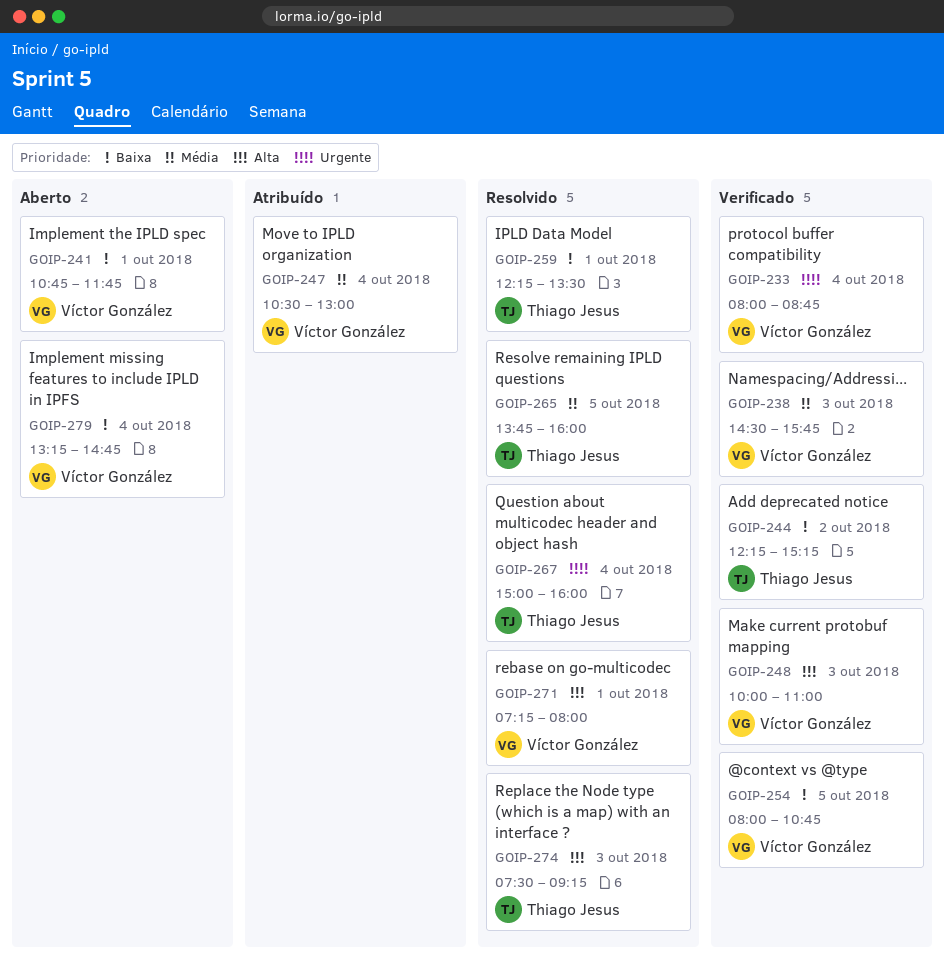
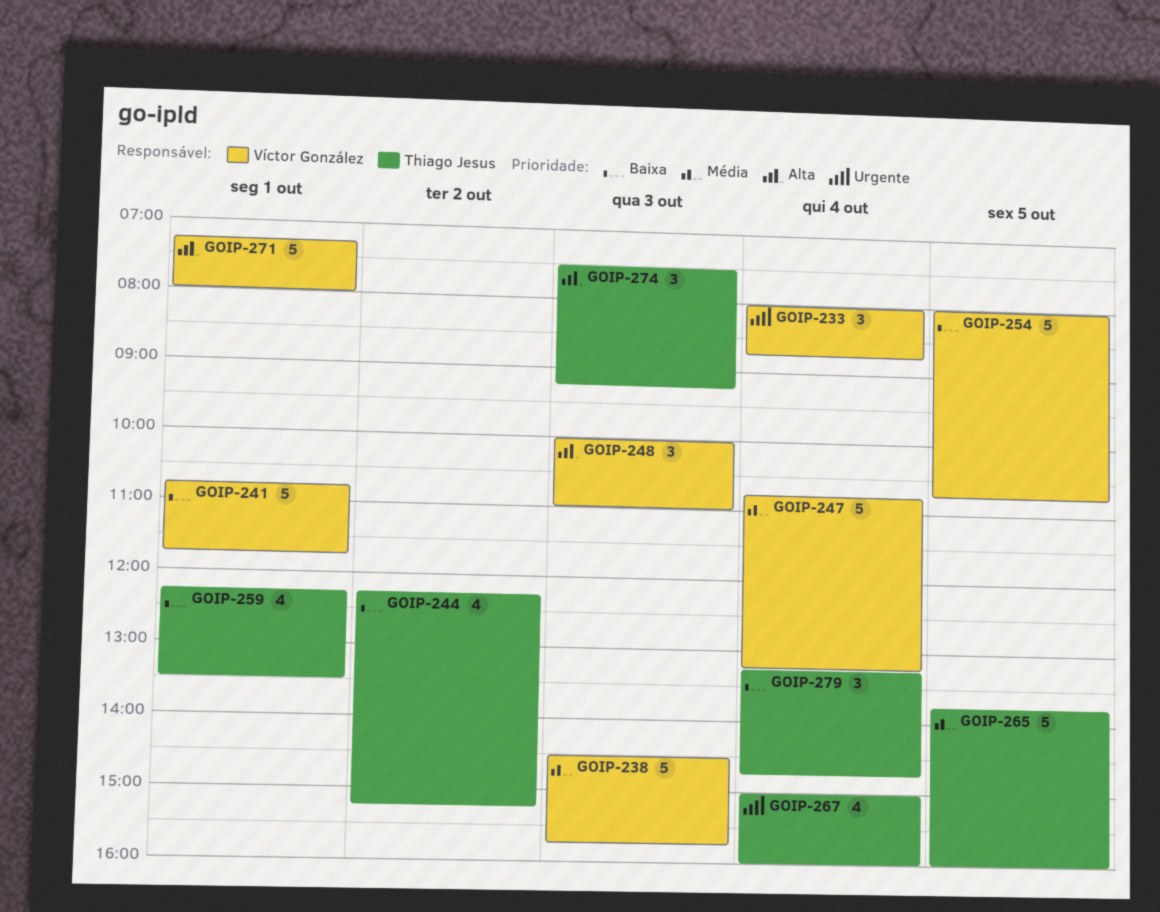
GOIP-247, begins: 10:30 -> 10:45
GOIP-247, ends: 13:00 -> 13:15
GOIP-279, owner: Víctor González -> Thiago Jesus

